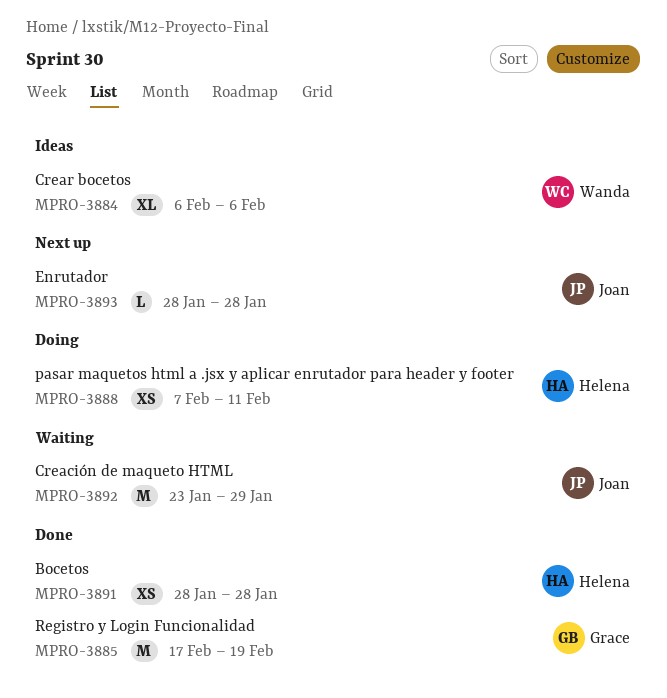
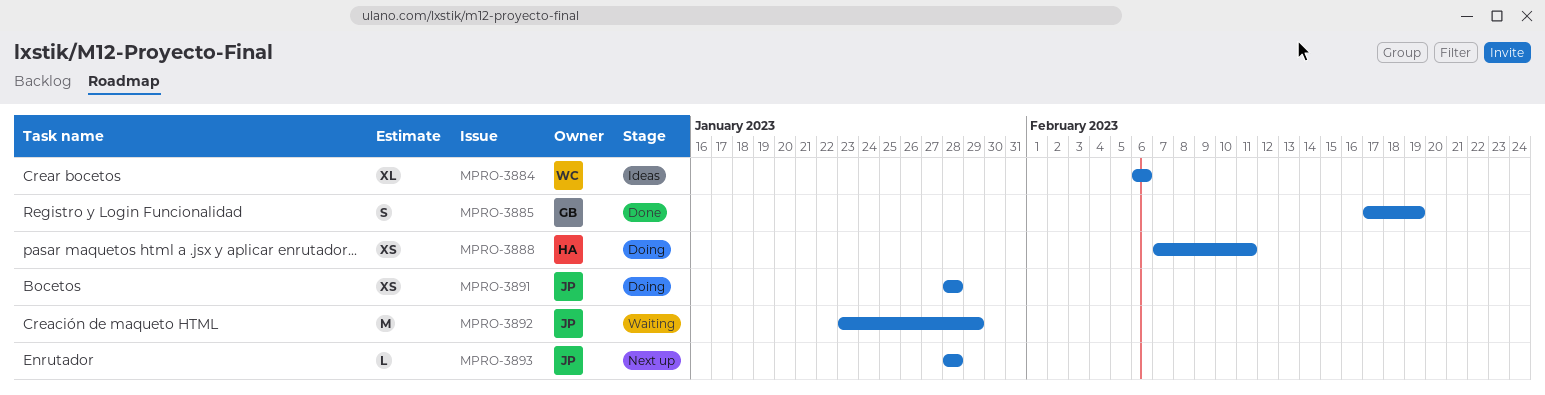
MPRO-3885, estimate: M -> S
MPRO-3891, status: Done -> Doing
MPRO-3891, owner: Helena -> Joan

